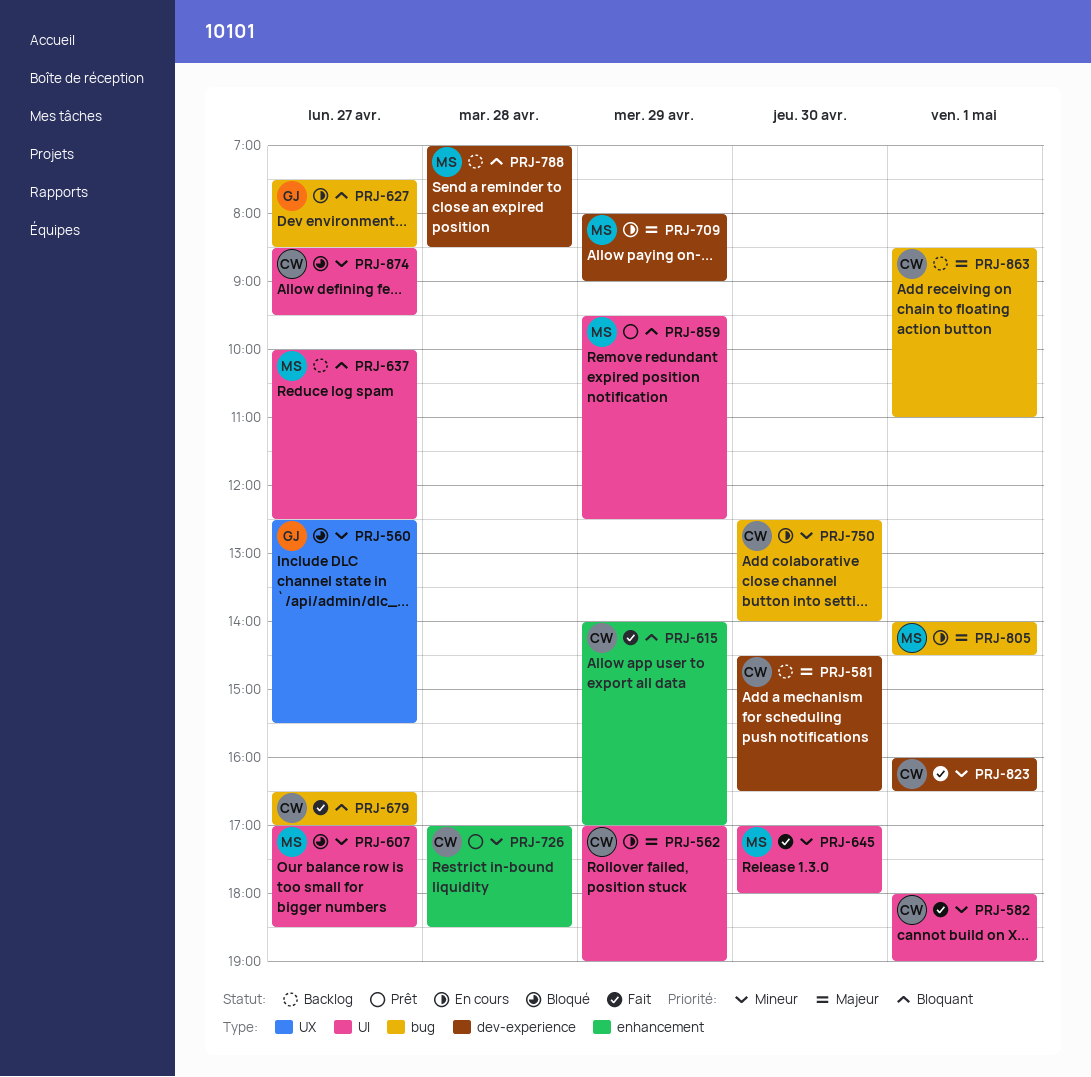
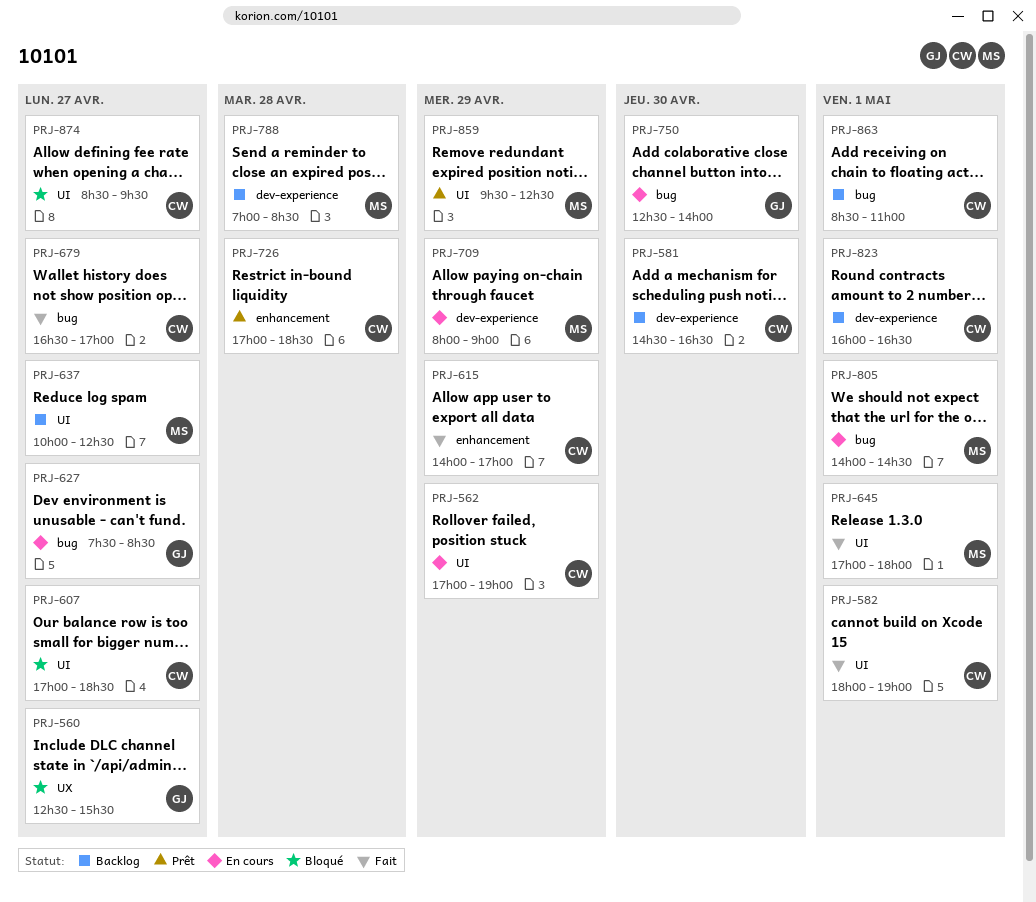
PRJ-607, owner: MS -> CW
PRJ-645, day: Apr 30 -> May 1
PRJ-750, owner: CW -> GJ
PRJ-823, status: Fait -> Backlog

